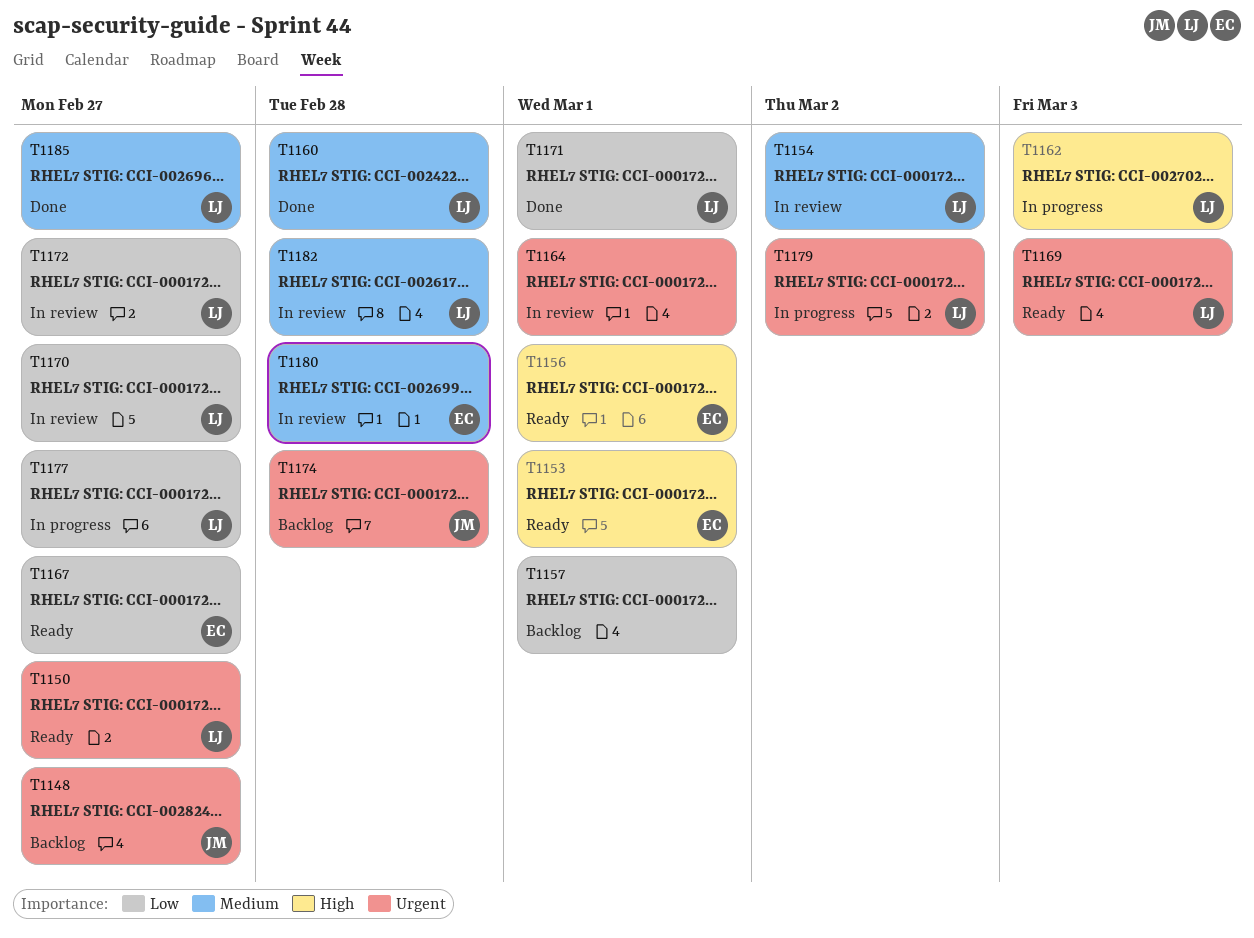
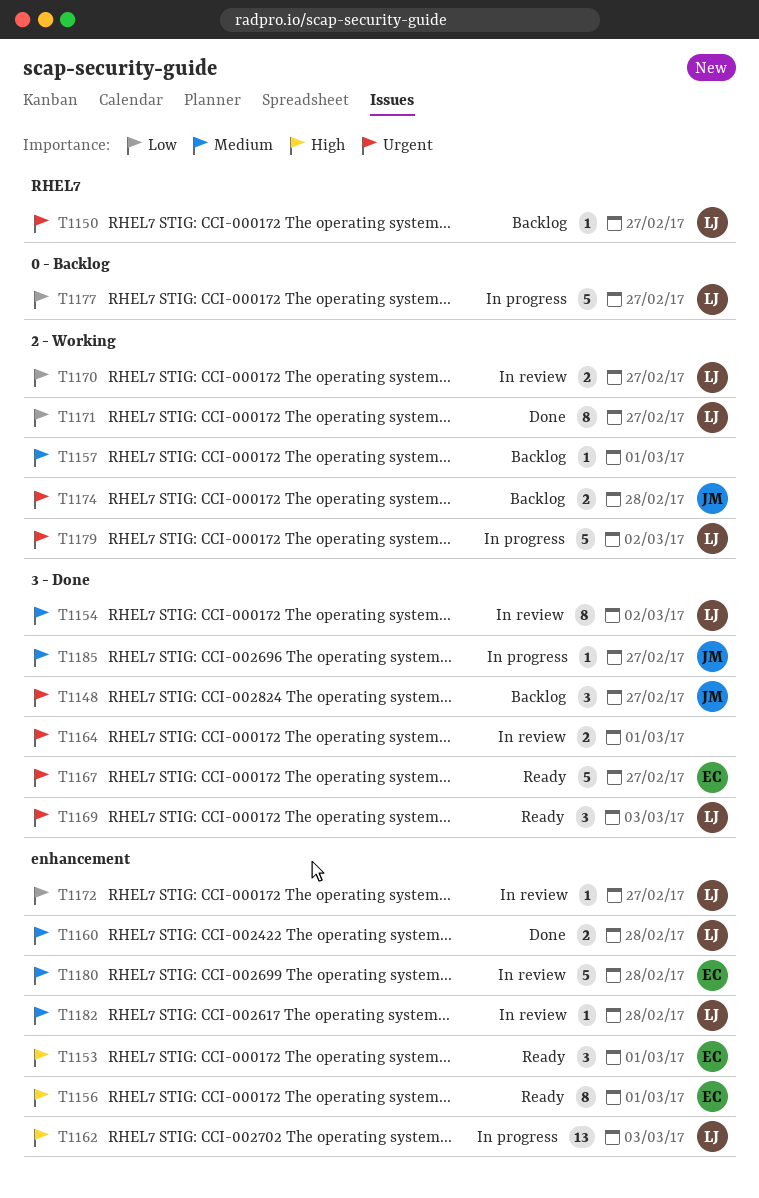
T1150, status: Ready -> Backlog
T1157, priority: Low -> Medium
T1167, priority: Low -> Urgent
T1171, due: Mar 1 -> Feb 27
T1185, status: Done -> In progress
T1185, owner: LJ -> JM

